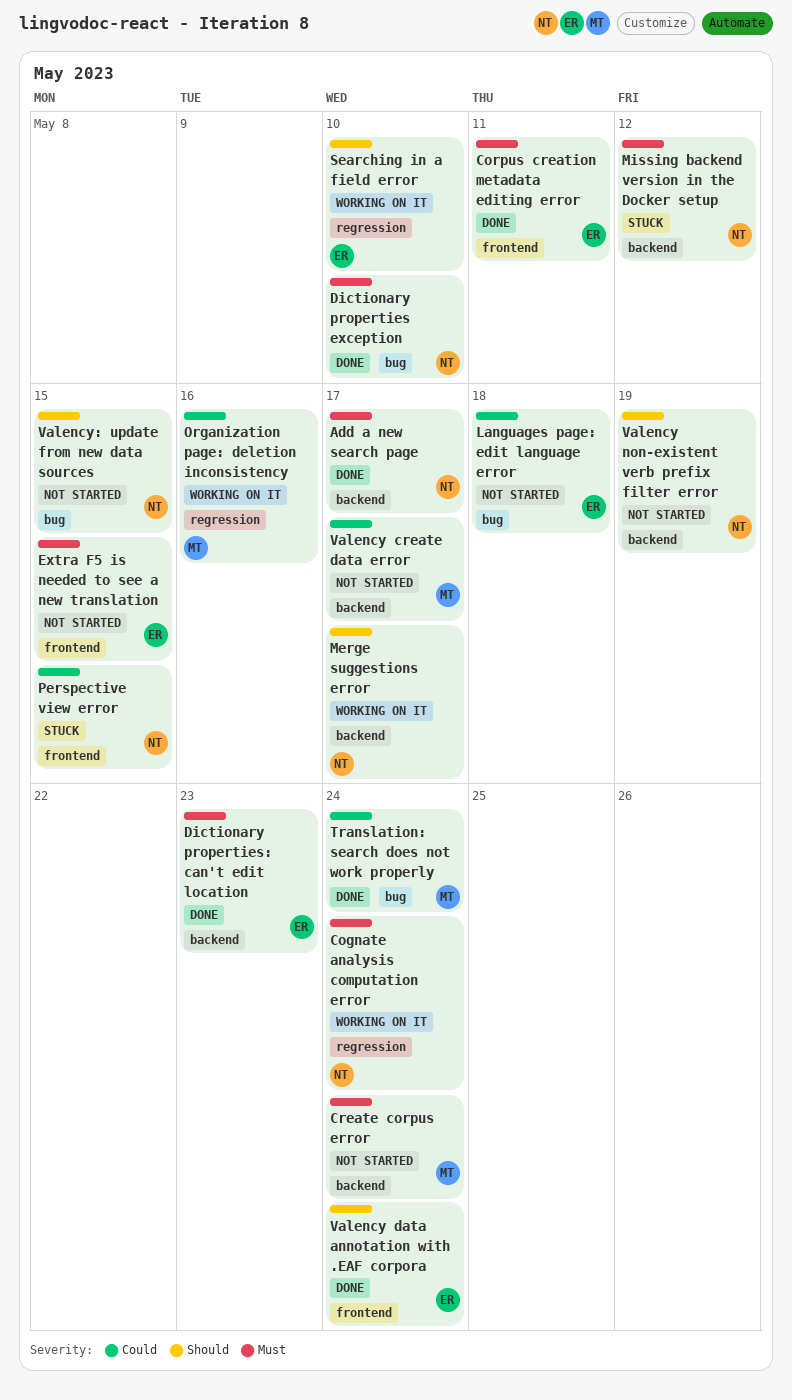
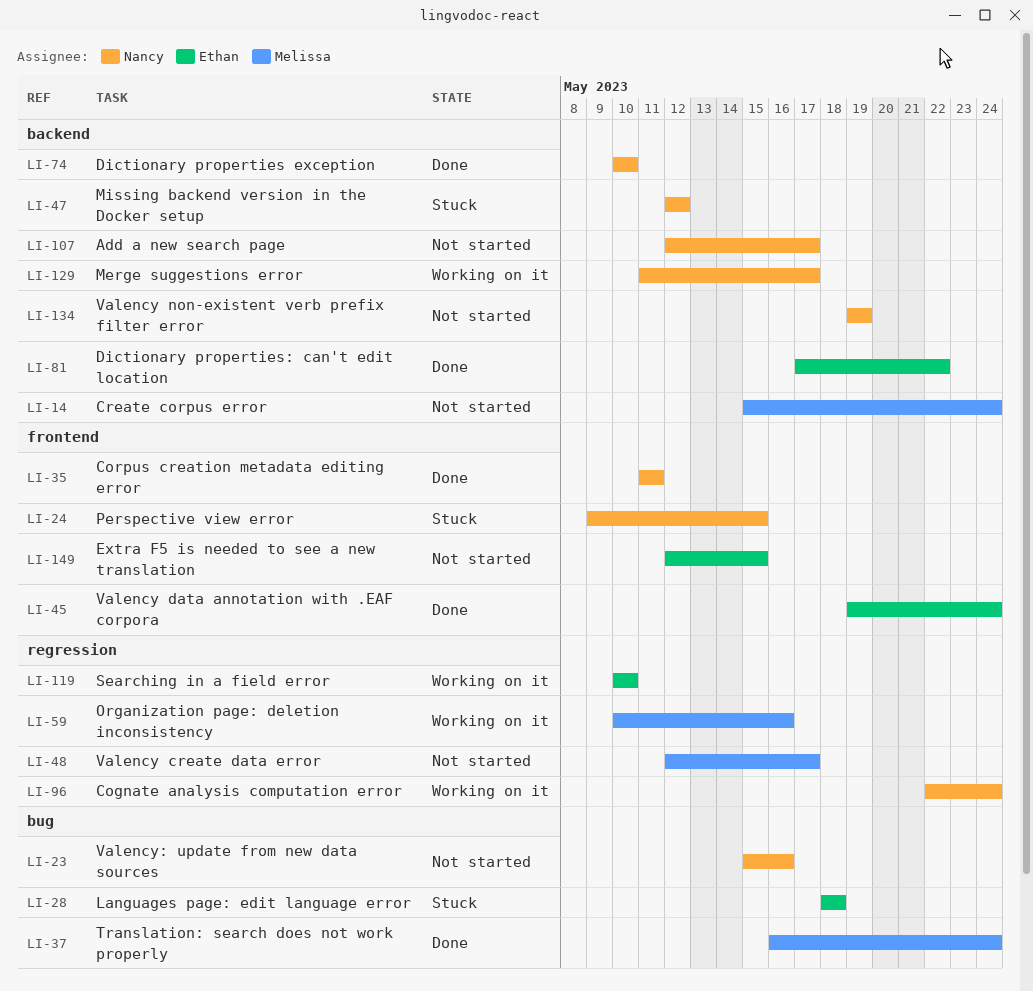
Add a new search page, status: Done -> Not started
Corpus creation metadata editing error, owner: Ethan -> Nancy
Dictionary properties exception, label: bug -> backend
Dictionary properties: can't edit location, due: May 23 -> May 22
Languages page: edit language error, status: Not started -> Stuck
Valency create data error, label: backend -> regression
Valency: update from new data sources, due: May 15 -> May 16

